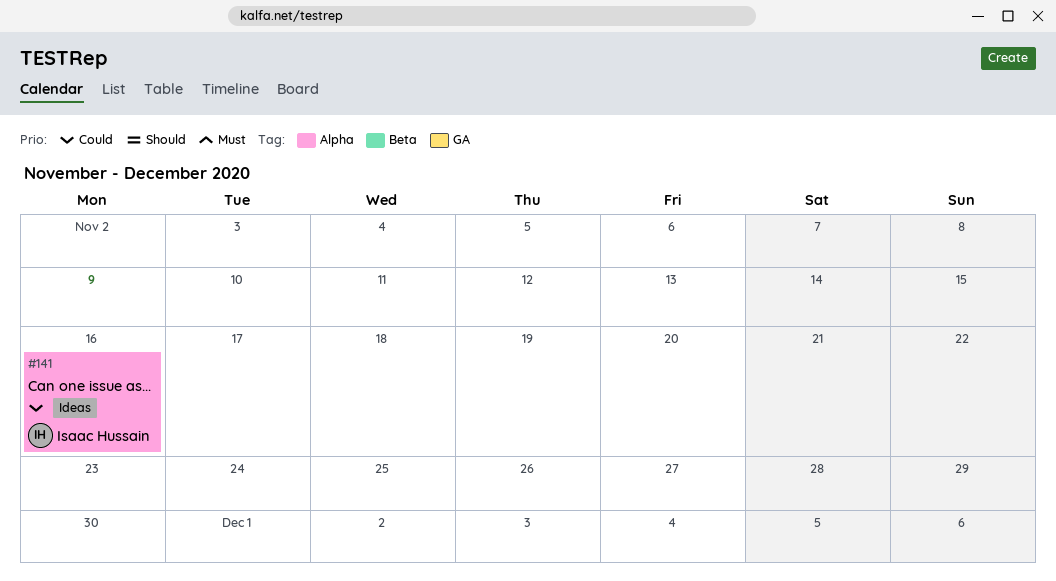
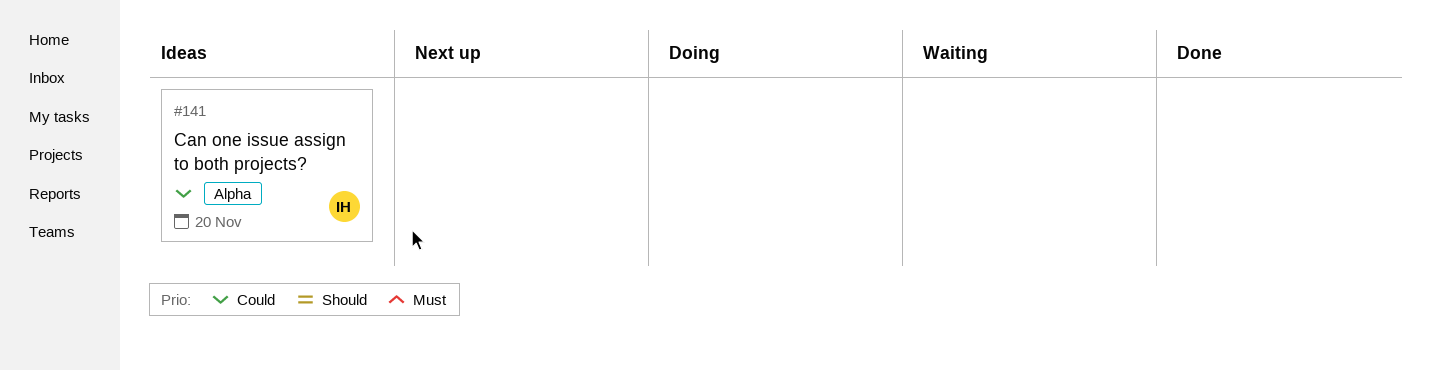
#141, due: Nov 16 -> Nov 20

